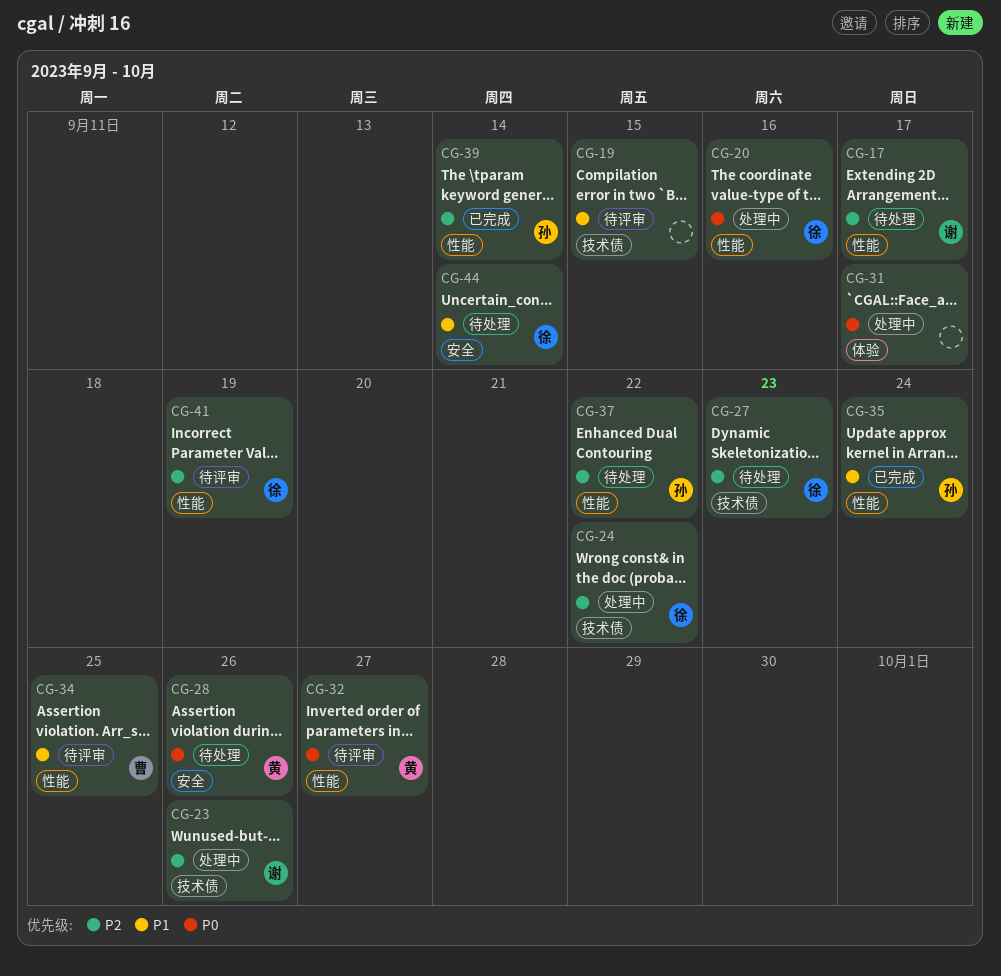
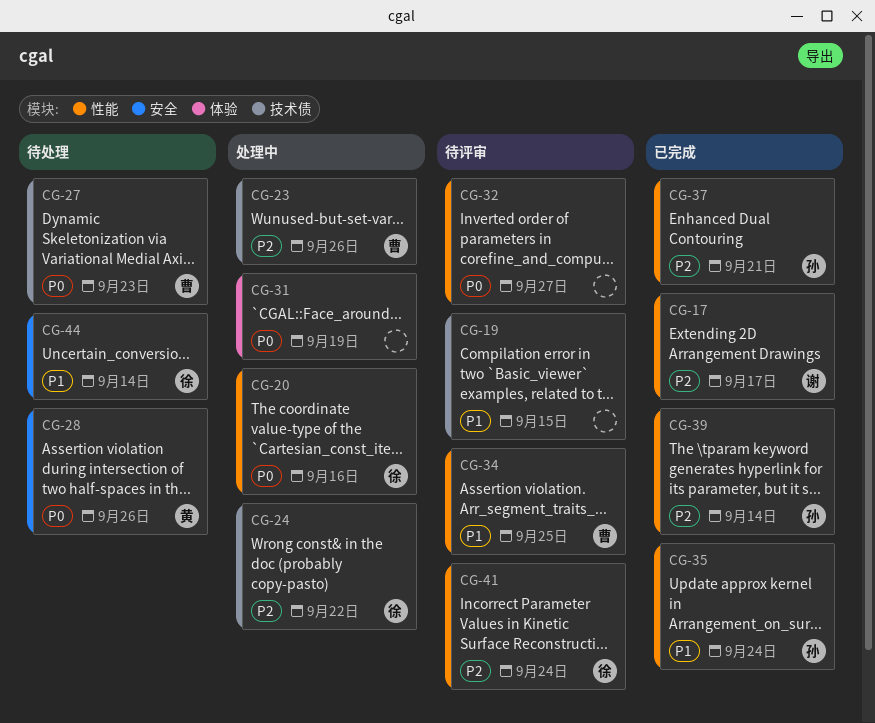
CG-17, status: 待处理 -> 已完成
CG-23, owner: 谢 -> 曹
CG-27, owner: 徐 -> 曹
CG-27, priority: P2 -> P0
CG-31, due: Sep 17 -> Sep 19
CG-32, owner: 黄 -> none
CG-37, status: 待处理 -> 已完成
CG-37, due: Sep 22 -> Sep 21
CG-41, due: Sep 19 -> Sep 24

